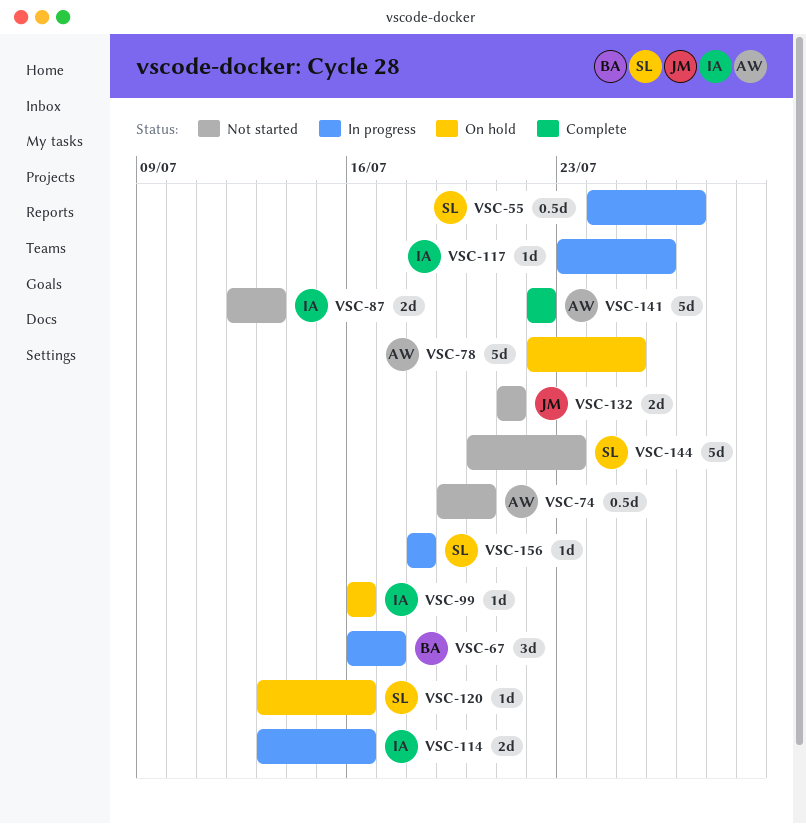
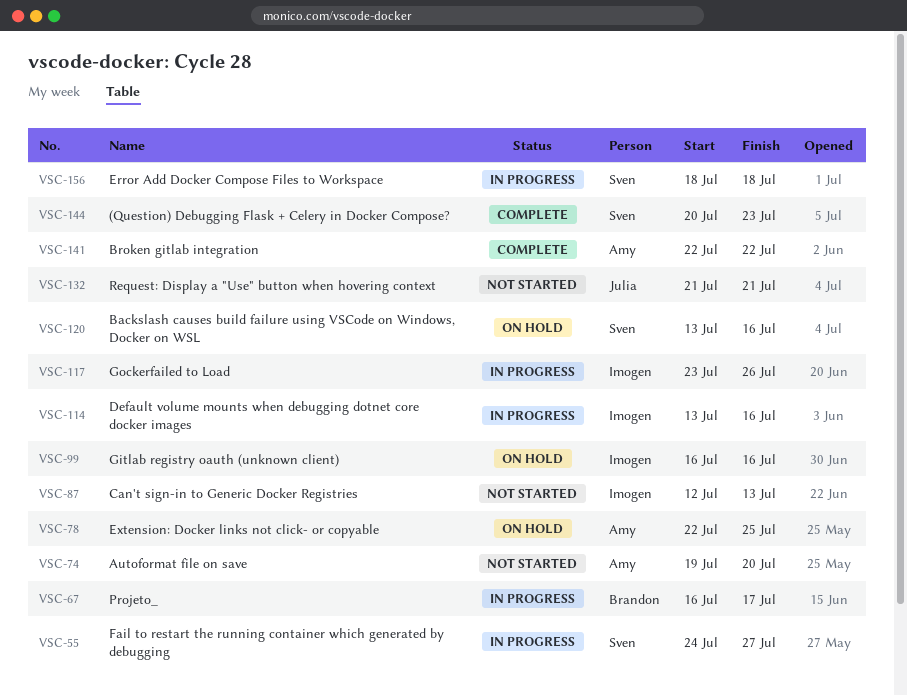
VSC-144, status: Not started -> Complete

